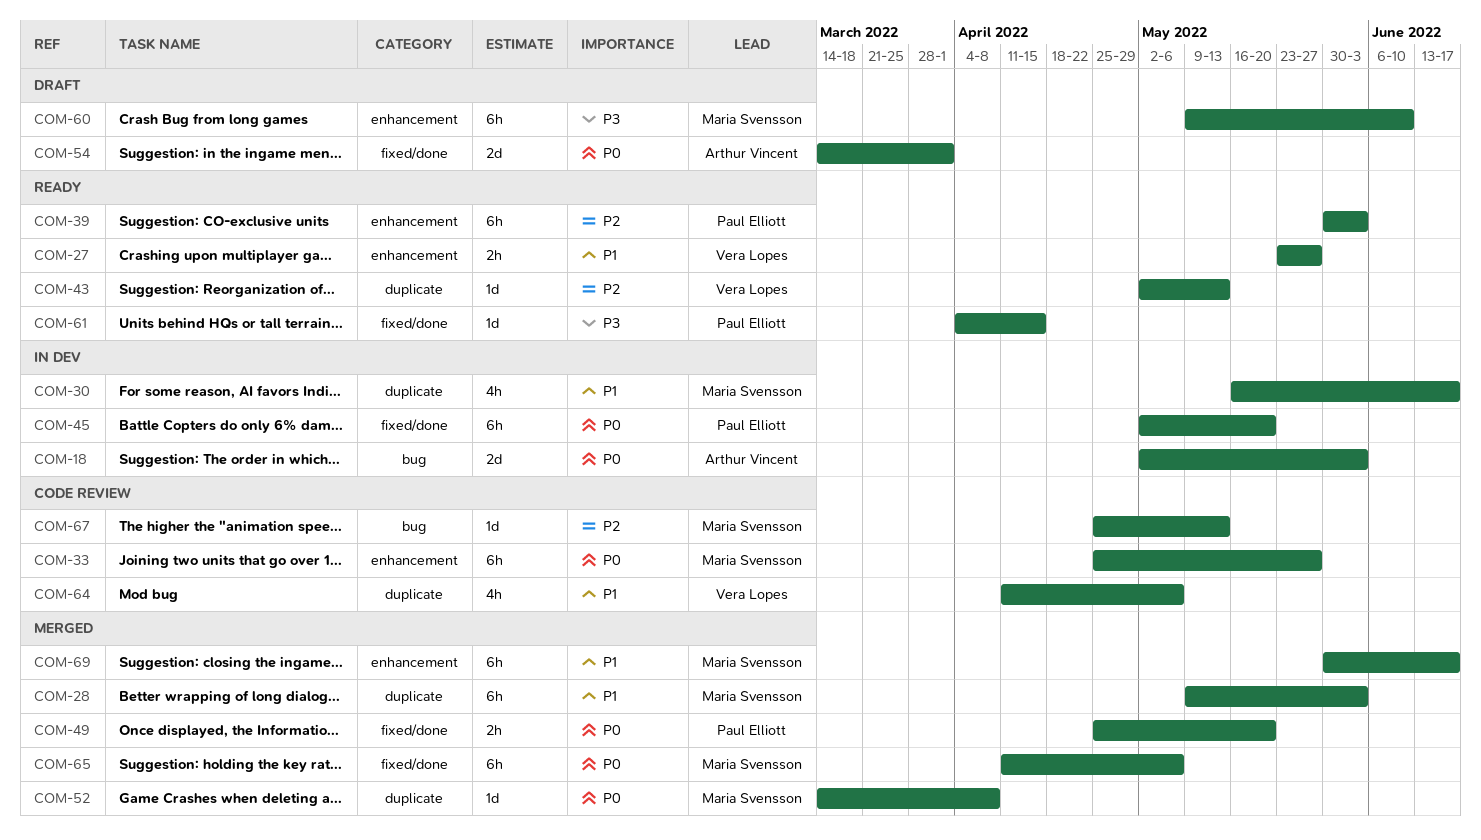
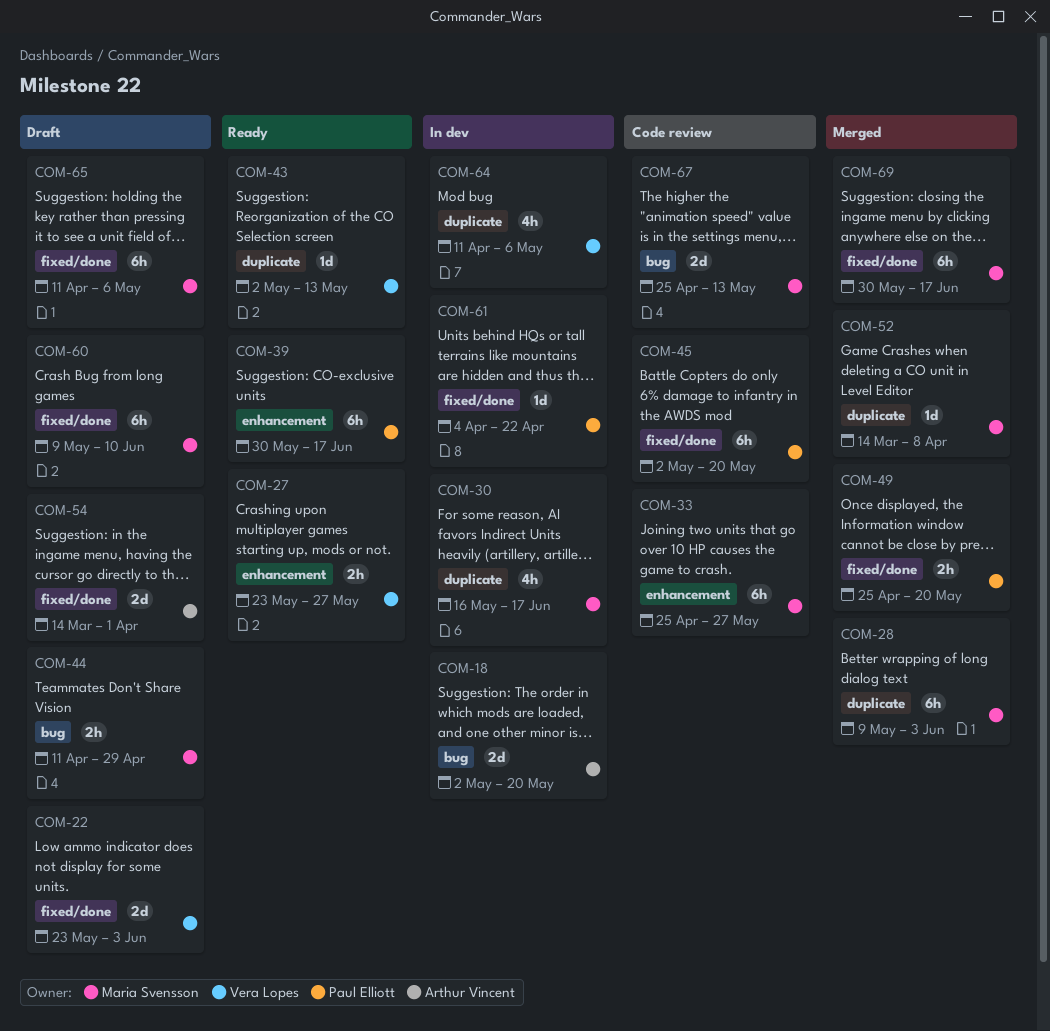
COM-18, due: Jun 3 -> May 20
COM-22: none -> present
COM-39, due: Jun 3 -> Jun 17
COM-44: none -> present
COM-45, status: In dev -> Code review
COM-60, label: enhancement -> fixed/done
COM-61, status: Ready -> In dev
COM-61, due: Apr 15 -> Apr 22
COM-64, status: Code review -> In dev
COM-65, status: Merged -> Draft
COM-67, estimate: 1d -> 2d
COM-69, label: enhancement -> fixed/done

